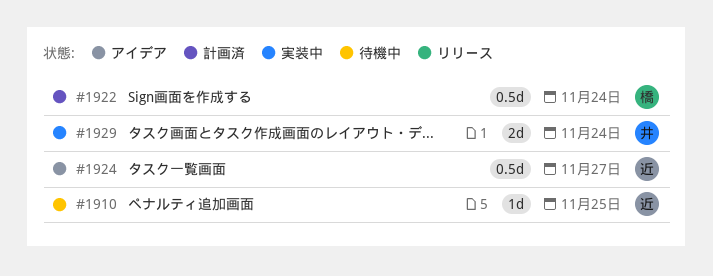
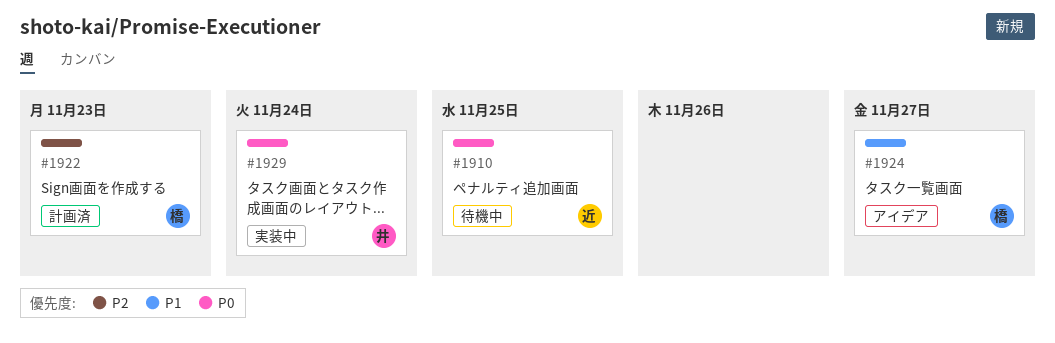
#1922, due: Nov 24 -> Nov 23
#1924, owner: 近 -> 橋

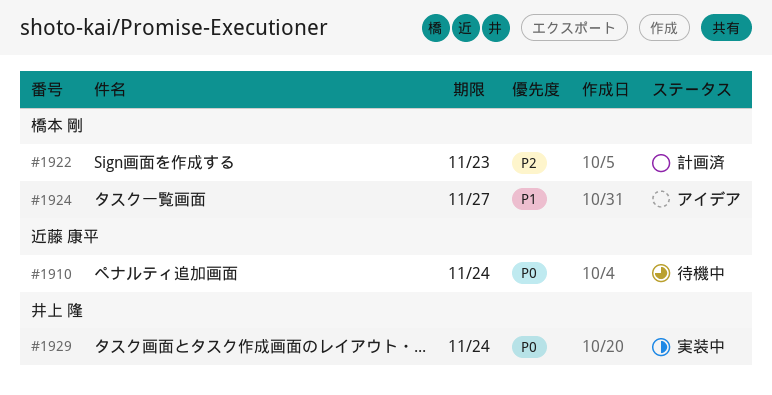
#1910, due: Nov 25 -> Nov 24

